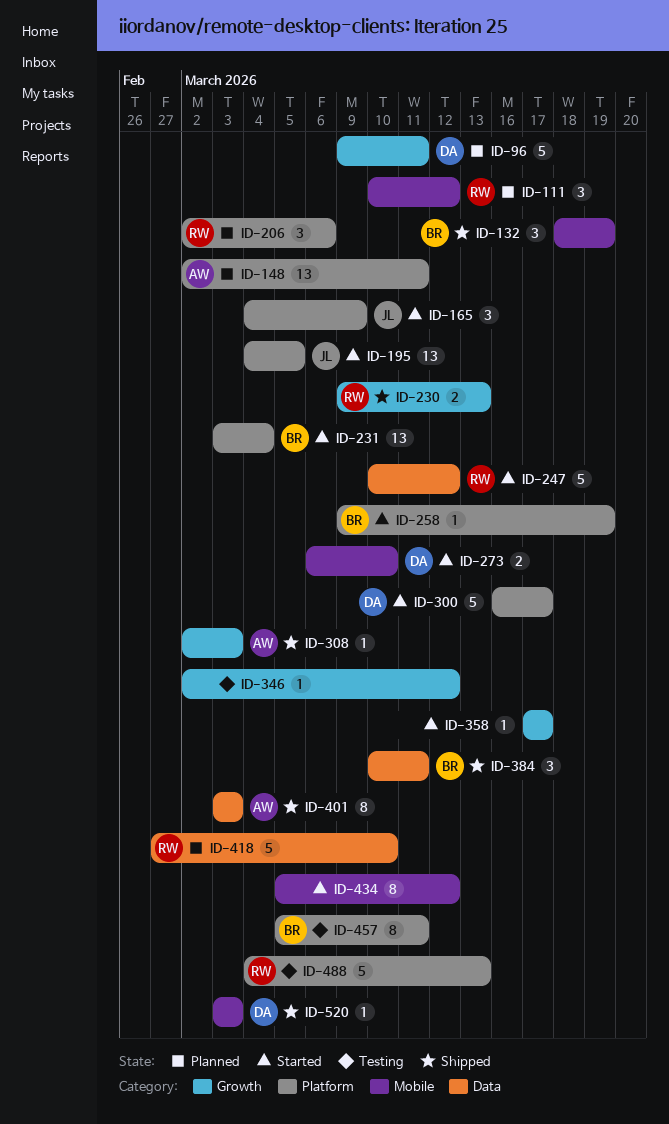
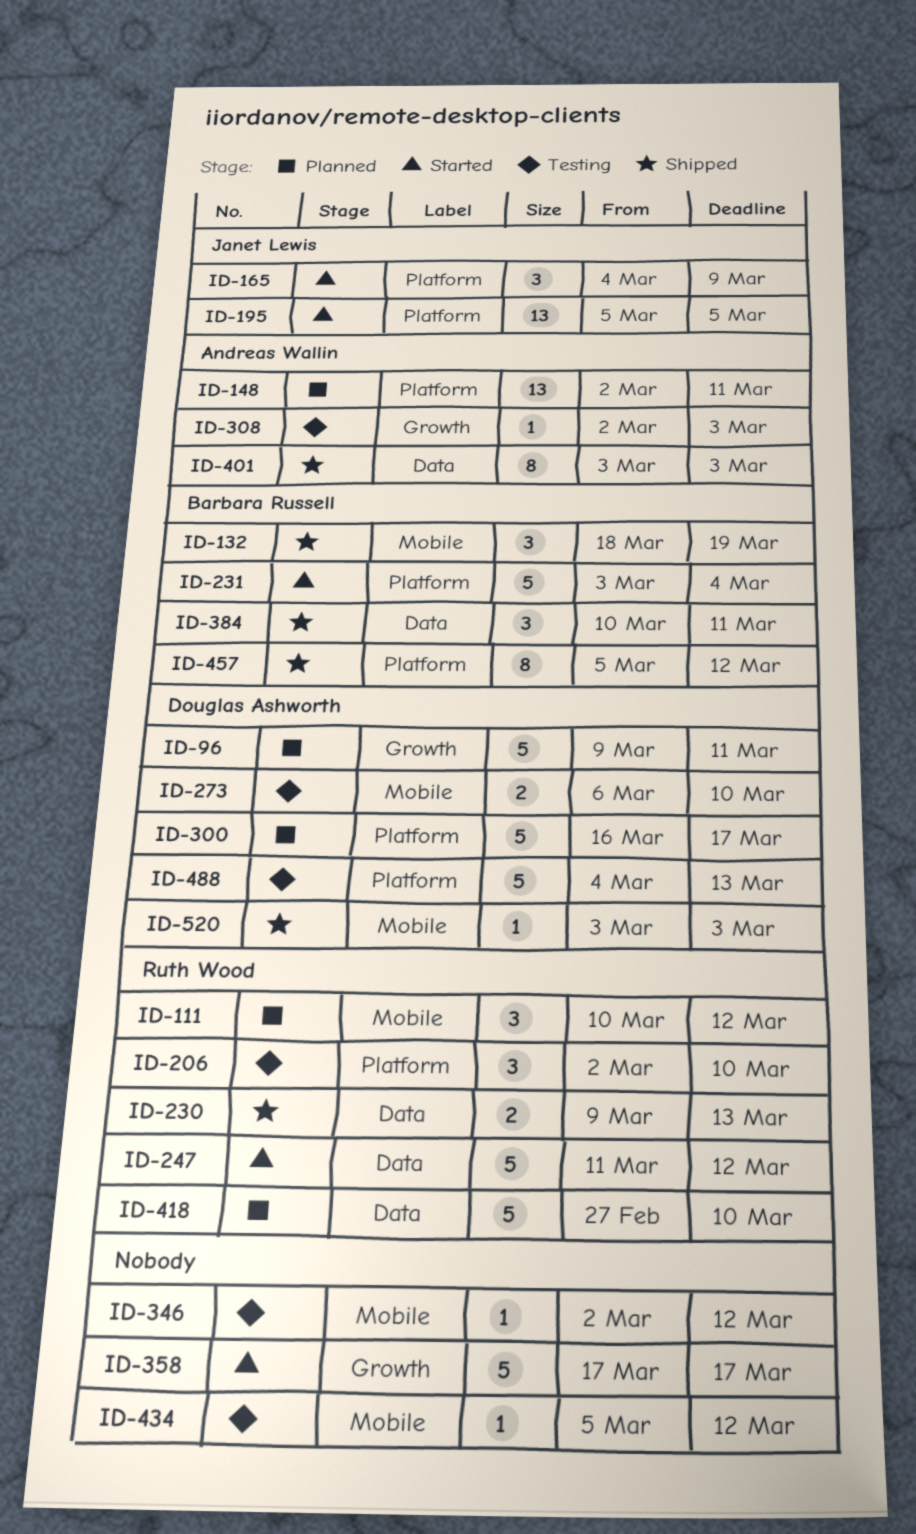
ID-195, start: Mar 4 -> Mar 5
ID-206, status: Planned -> Testing
ID-206, due: Mar 6 -> Mar 10
ID-230, label: Growth -> Data
ID-231, estimate: 13 -> 5
ID-247, start: Mar 10 -> Mar 11
ID-258: present -> none
ID-273, status: Started -> Testing
ID-300, status: Started -> Planned
ID-308, status: Shipped -> Testing
ID-346, label: Growth -> Mobile
ID-358, estimate: 1 -> 5
ID-434, status: Started -> Testing
ID-434, estimate: 8 -> 1
ID-457, status: Testing -> Shipped
ID-457, due: Mar 11 -> Mar 12
ID-488, owner: Ruth Wood -> Douglas Ashworth

